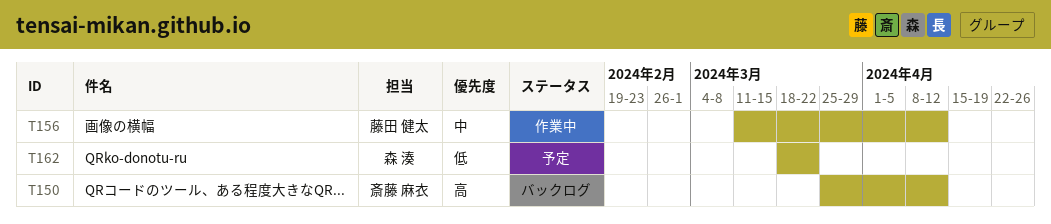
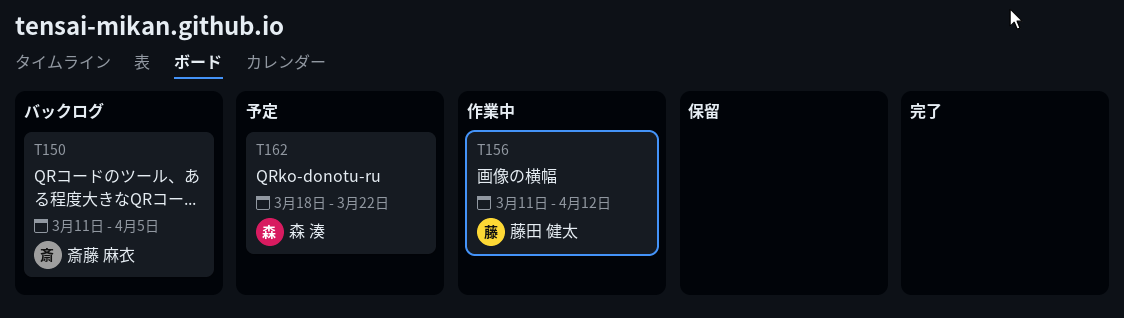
T150, start: Mar 25 -> Mar 11
T150, due: Apr 12 -> Apr 5

